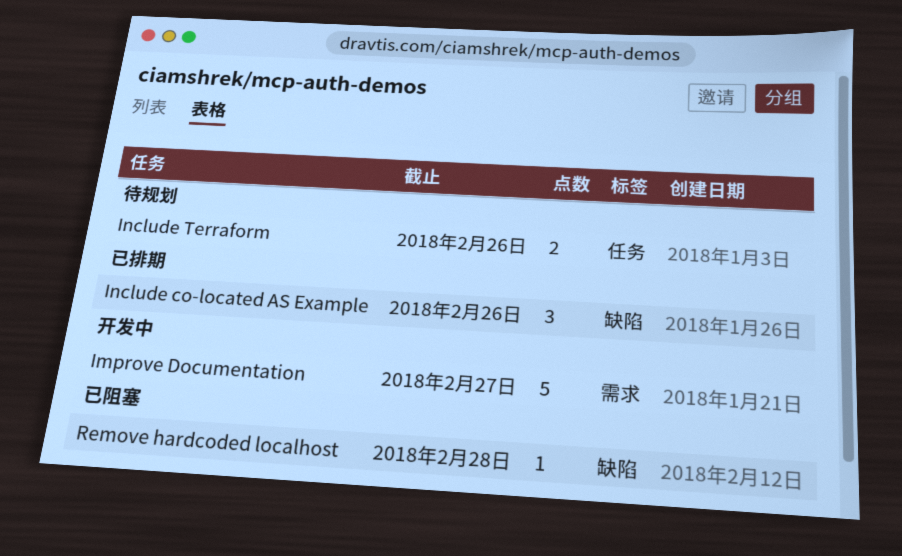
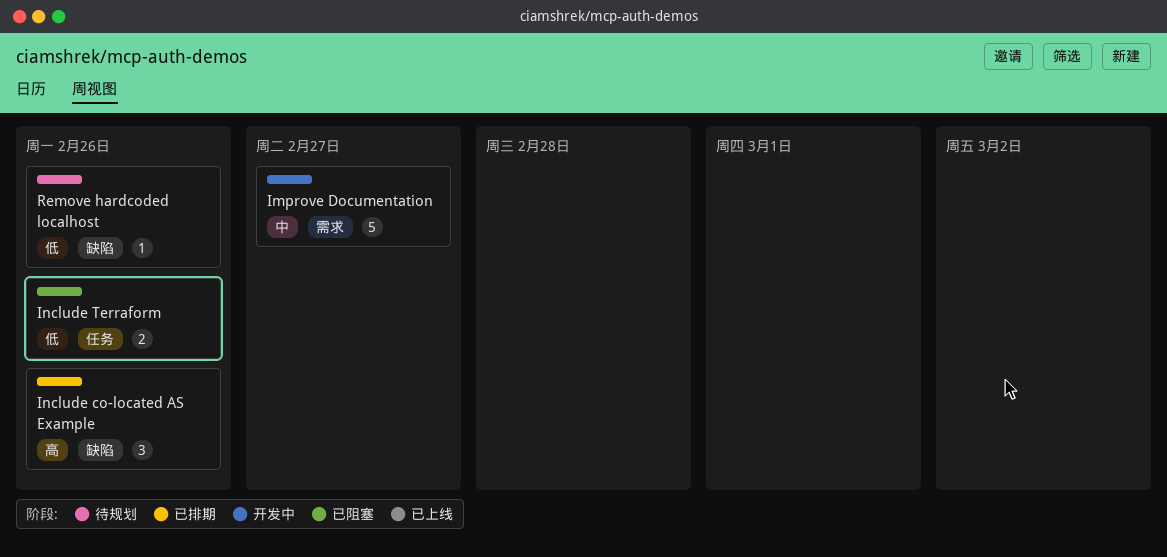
Include Terraform, status: 待规划 -> 已阻塞
Remove hardcoded localhost, status: 已阻塞 -> 待规划
Remove hardcoded localhost, due: Feb 28 -> Feb 26

